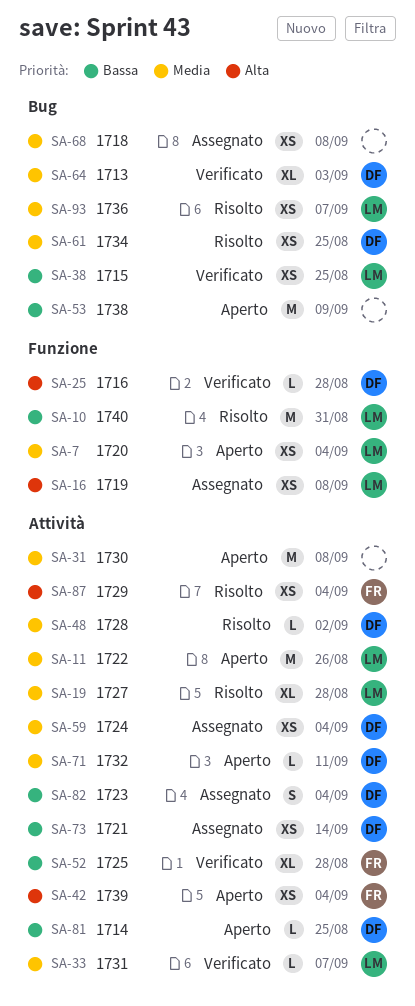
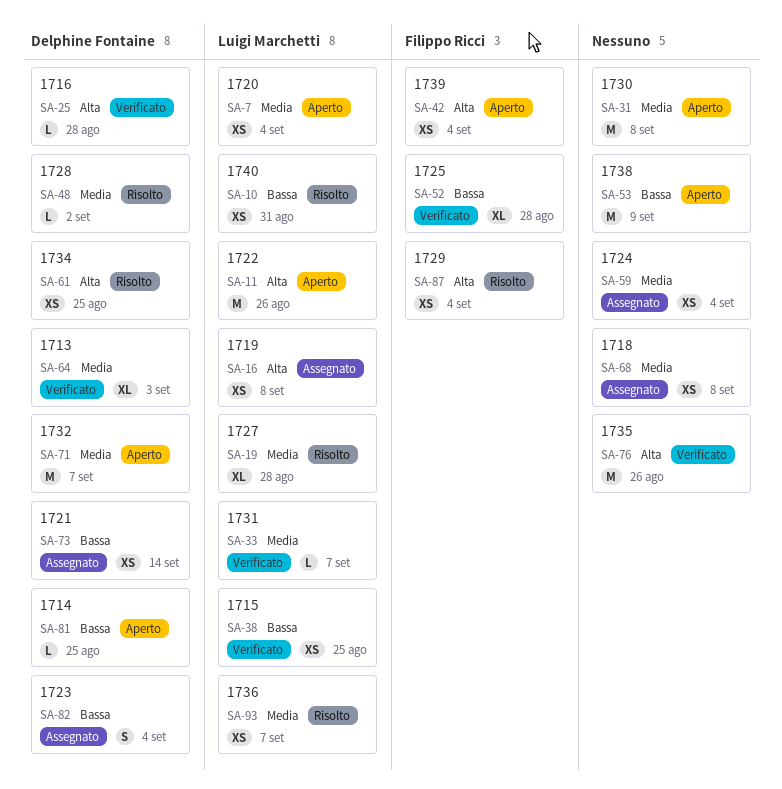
SA-10, estimate: M -> XS
SA-11, priority: Media -> Alta
SA-59, owner: Delphine Fontaine -> none
SA-61, priority: Media -> Alta
SA-71, estimate: L -> M
SA-71, due: Sep 11 -> Sep 7
SA-76: none -> present

